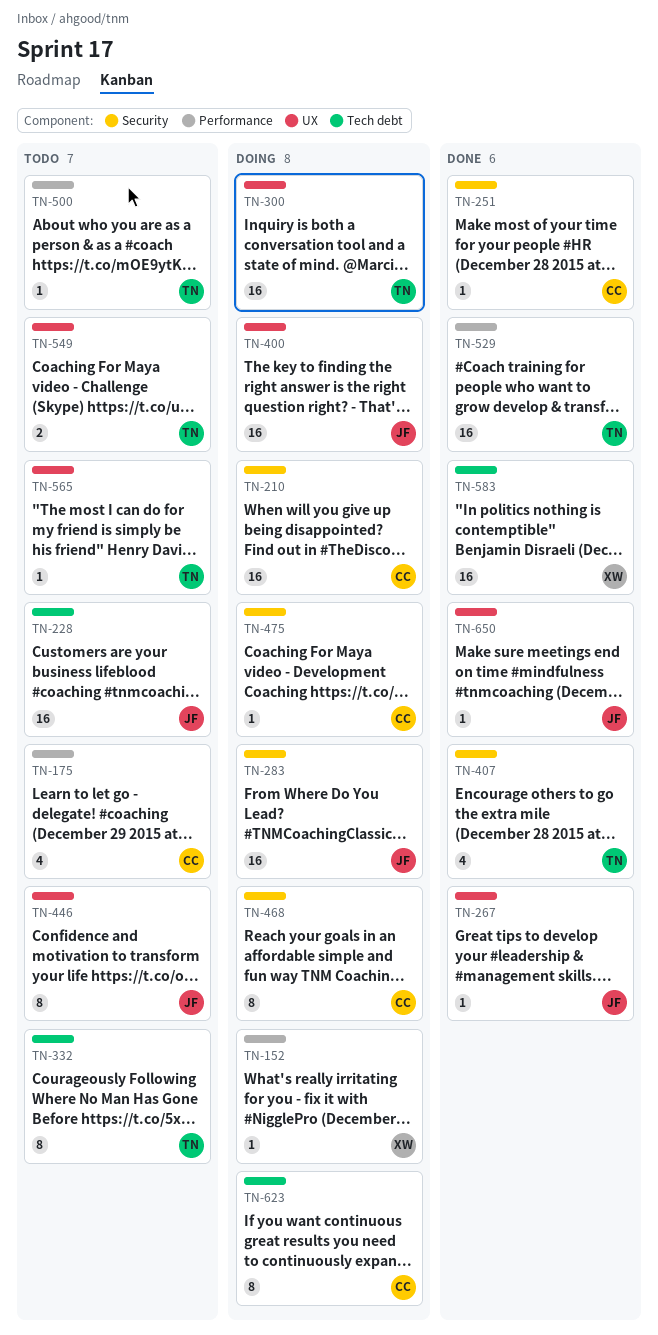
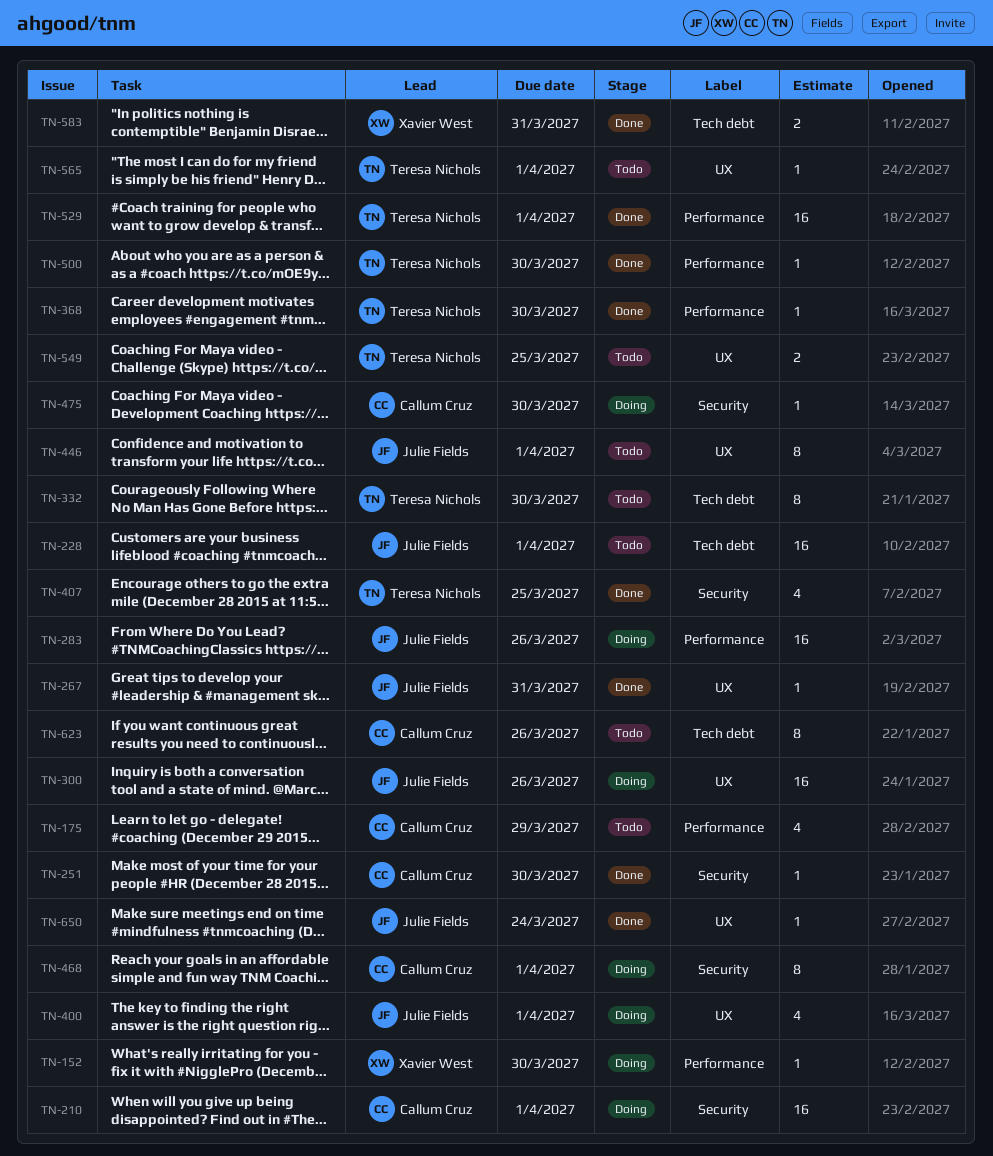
TN-283, label: Security -> Performance
TN-300, owner: Teresa Nichols -> Julie Fields
TN-368: none -> present
TN-400, estimate: 16 -> 4
TN-500, status: Todo -> Done
TN-583, estimate: 16 -> 2
TN-623, status: Doing -> Todo

